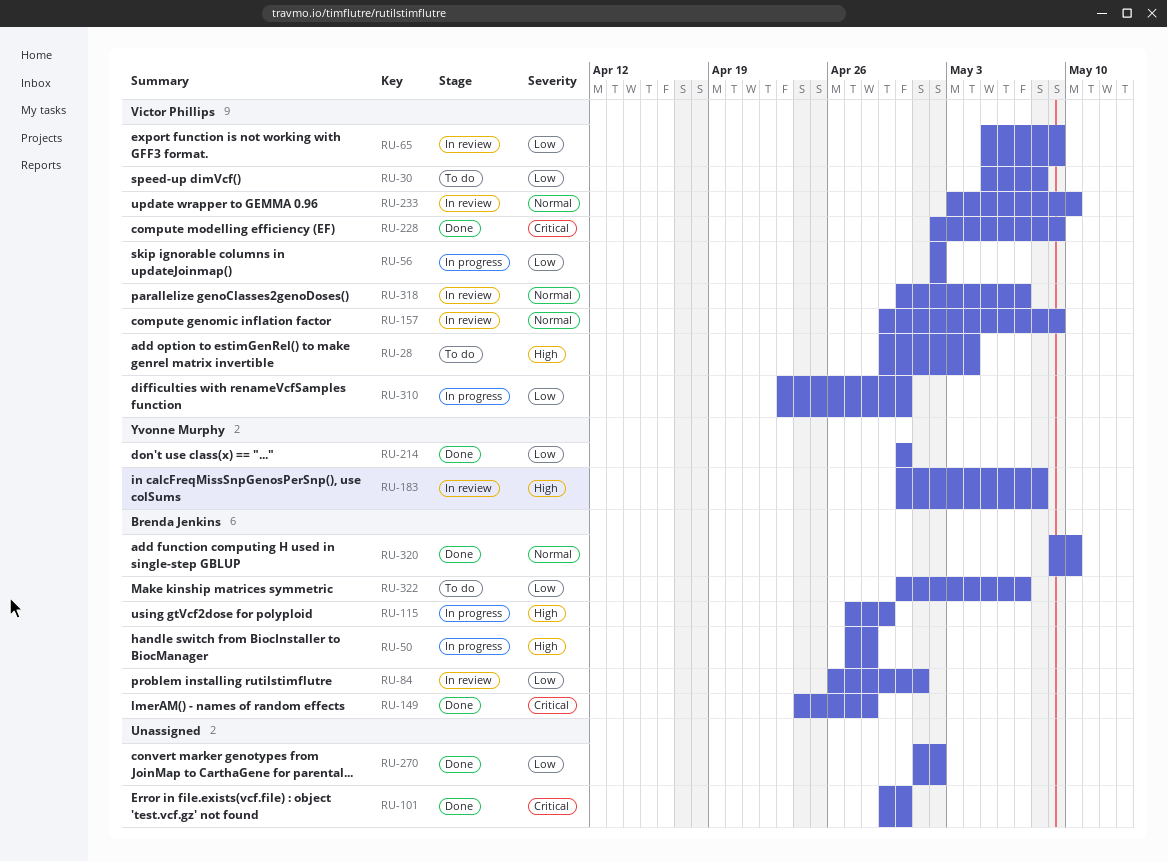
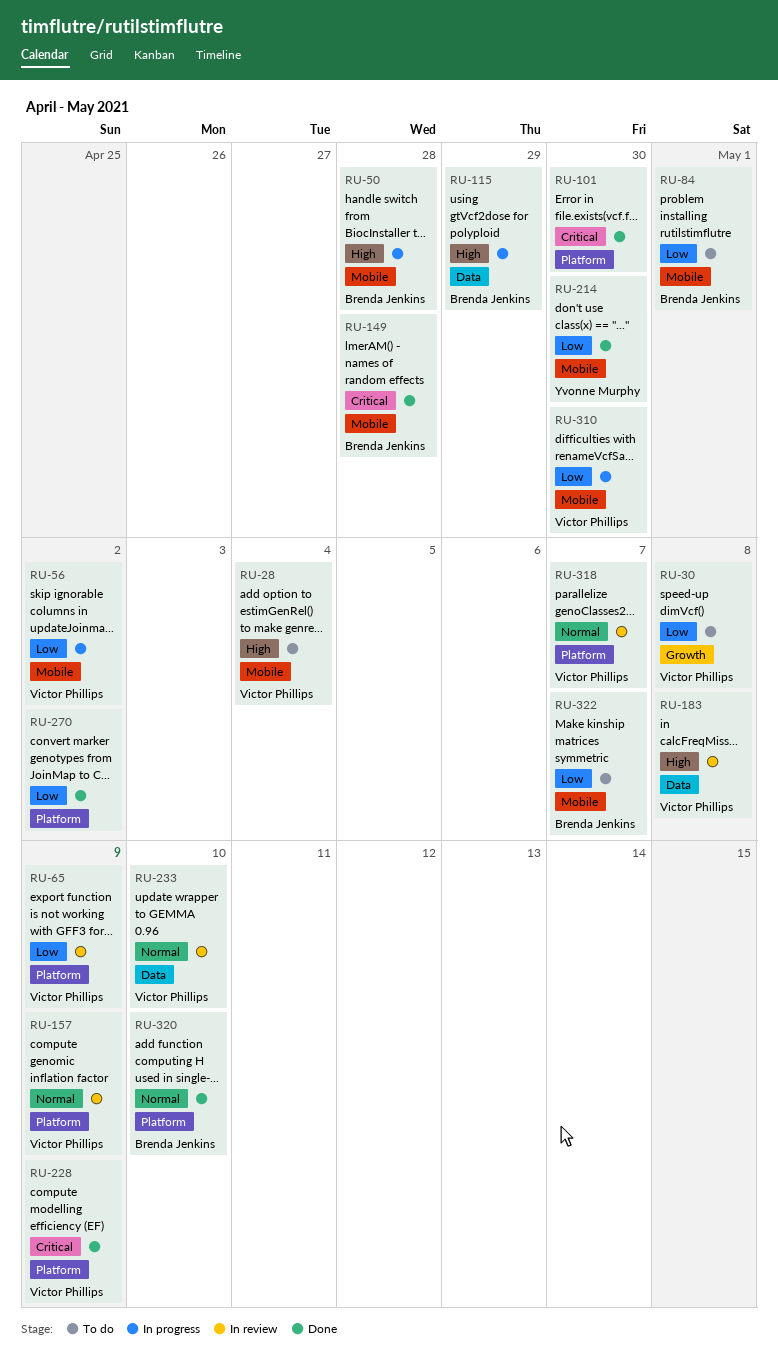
RU-84, status: In review -> To do
RU-183, owner: Yvonne Murphy -> Victor Phillips

